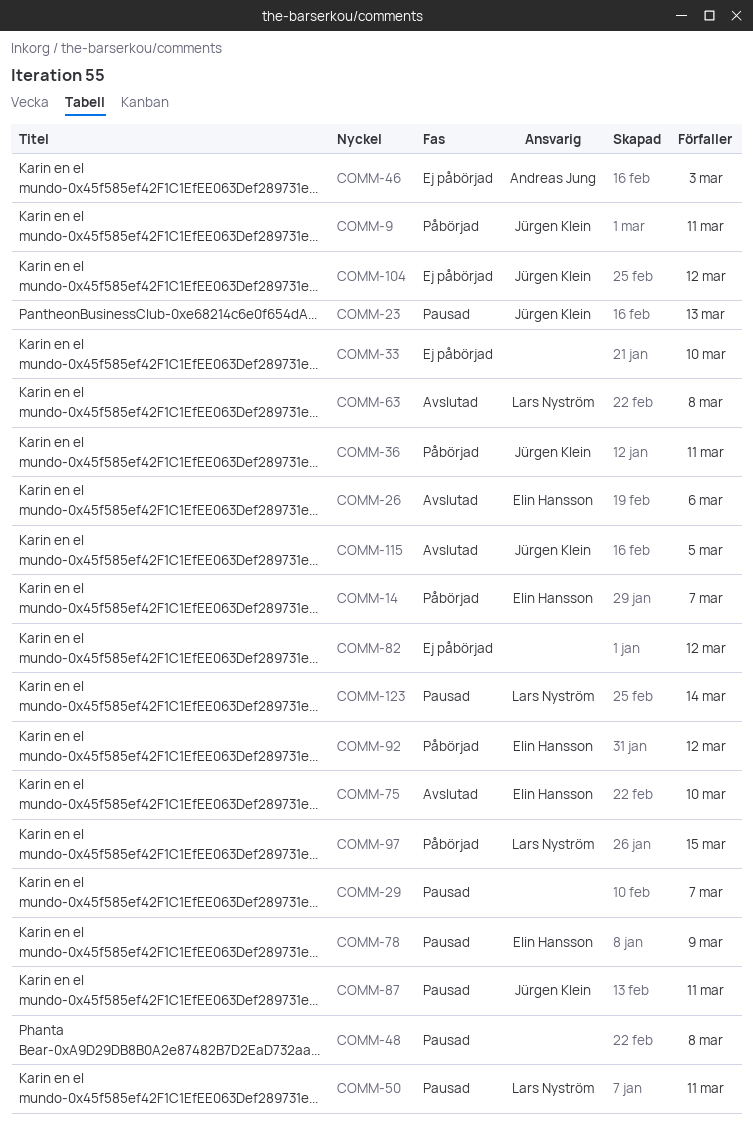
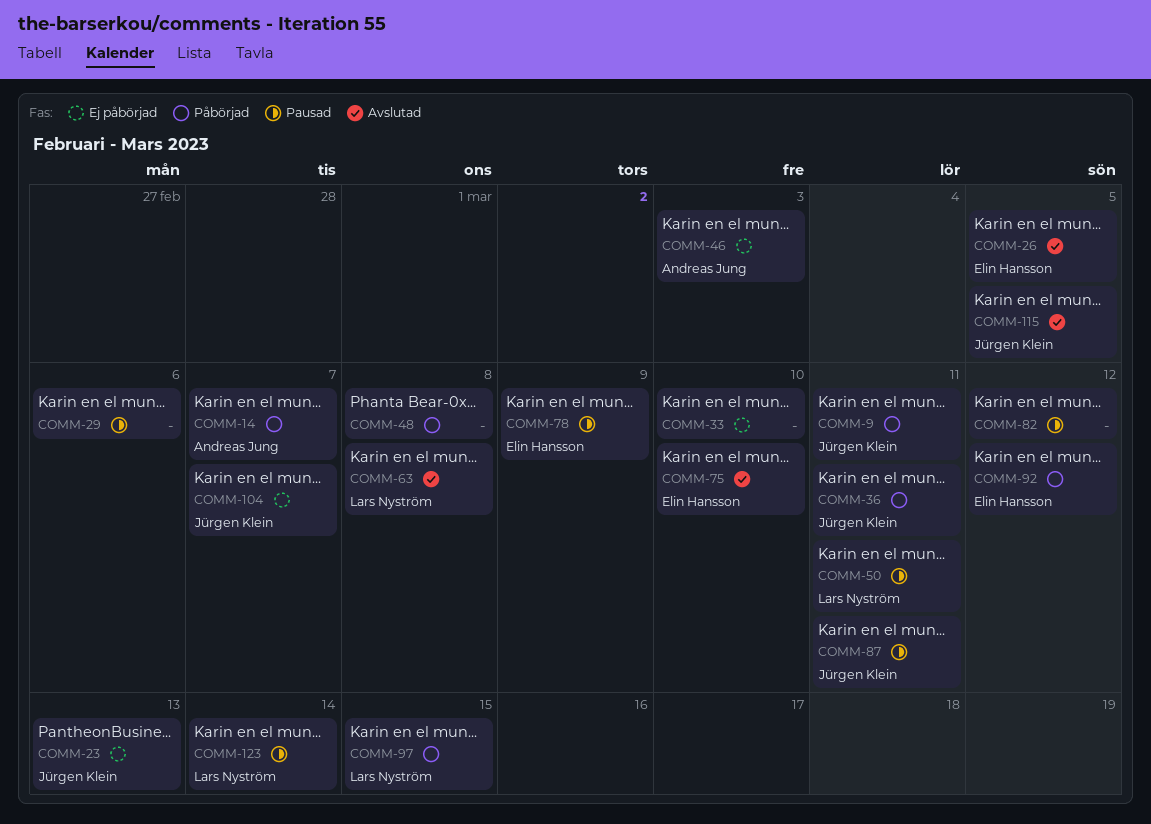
COMM-14, owner: Elin Hansson -> Andreas Jung
COMM-23, status: Pausad -> Ej påbörjad
COMM-26, due: Mar 6 -> Mar 5
COMM-29, due: Mar 7 -> Mar 6
COMM-48, status: Pausad -> Påbörjad
COMM-82, status: Ej påbörjad -> Pausad
COMM-104, due: Mar 12 -> Mar 7

